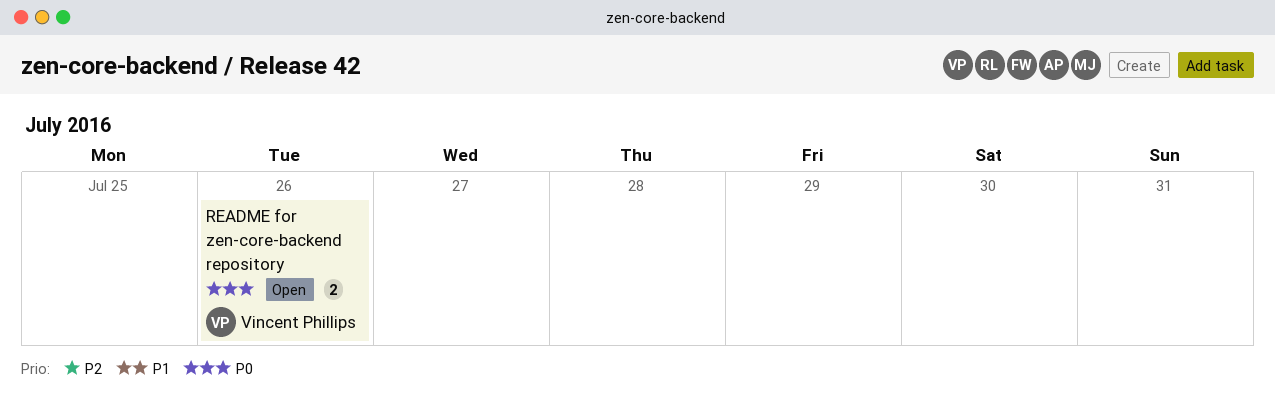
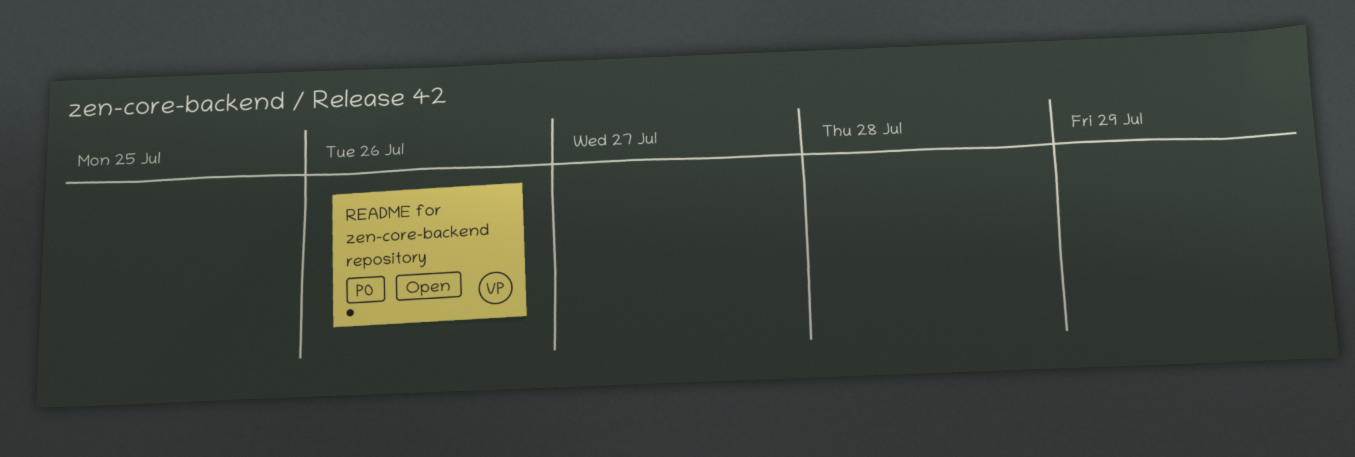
README for zen-core-backend repository, estimate: 2 -> 1

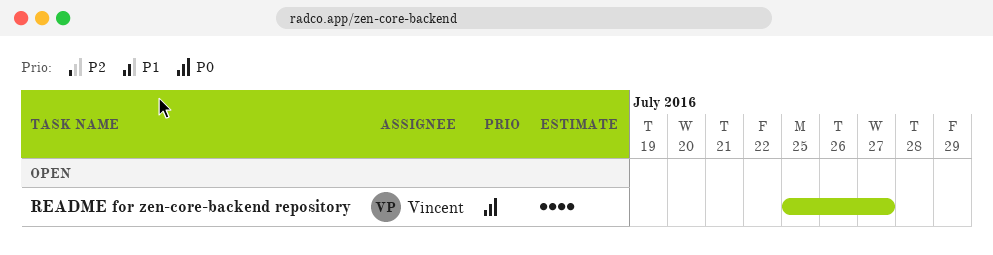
README for zen-core-backend repository, estimate: 1 -> 4
README for zen-core-backend repository, due: Jul 26 -> Jul 27

